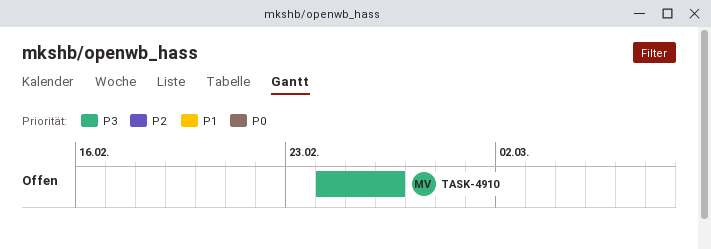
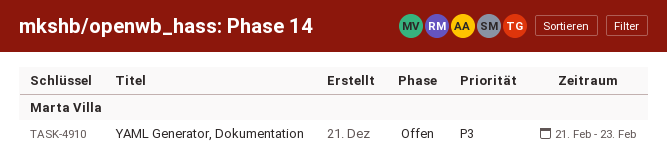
TASK-4910, start: Feb 24 -> Feb 21
TASK-4910, due: Feb 26 -> Feb 23

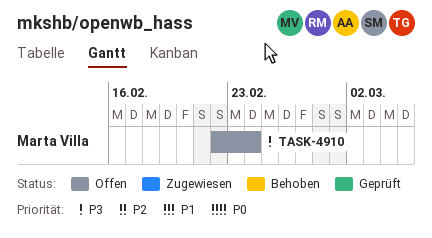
TASK-4910, start: Feb 21 -> Feb 22
TASK-4910, due: Feb 23 -> Feb 24

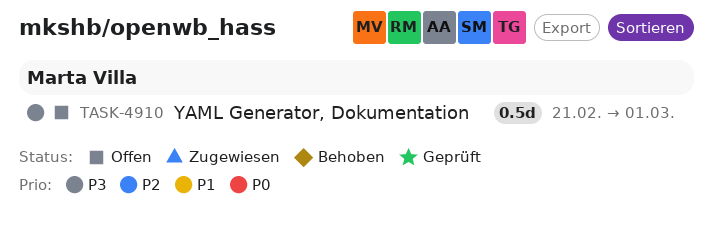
TASK-4910, start: Feb 22 -> Feb 21
TASK-4910, due: Feb 24 -> Mar 1

